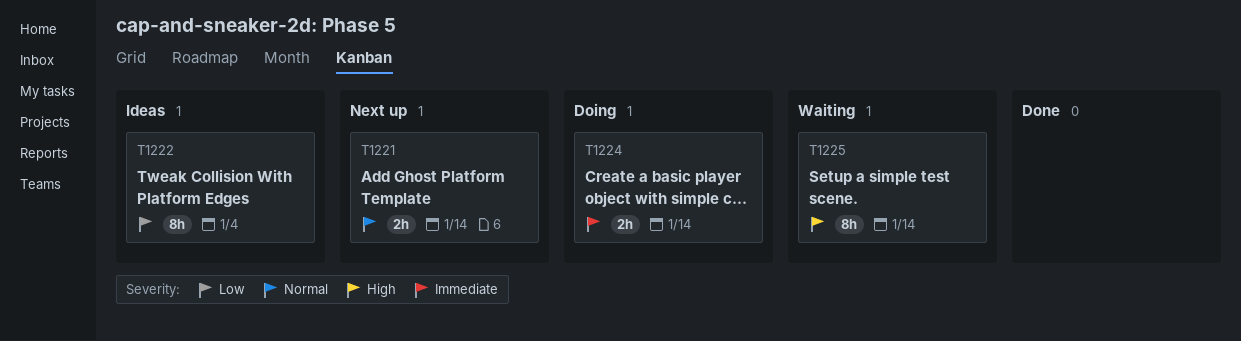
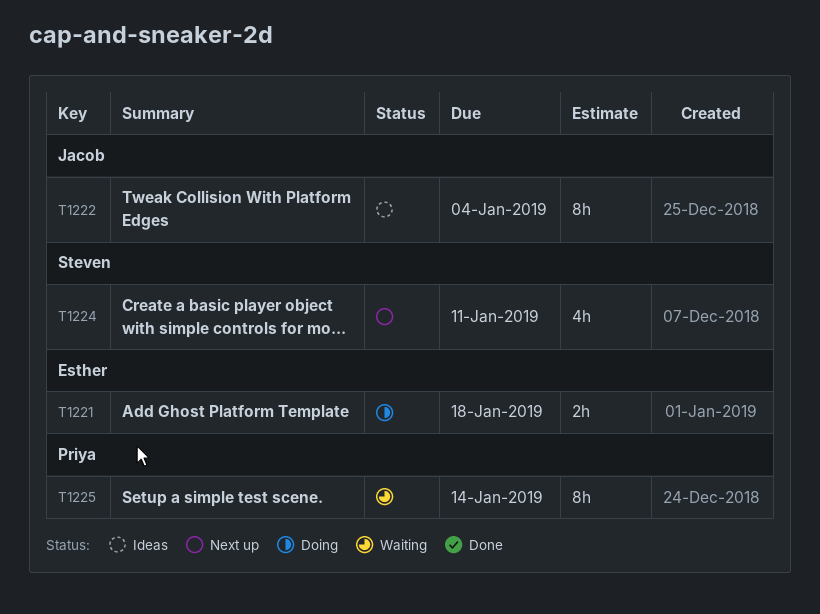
T1221, status: Next up -> Doing
T1221, due: Jan 14 -> Jan 18
T1224, status: Doing -> Next up
T1224, estimate: 2h -> 4h
T1224, due: Jan 14 -> Jan 11

